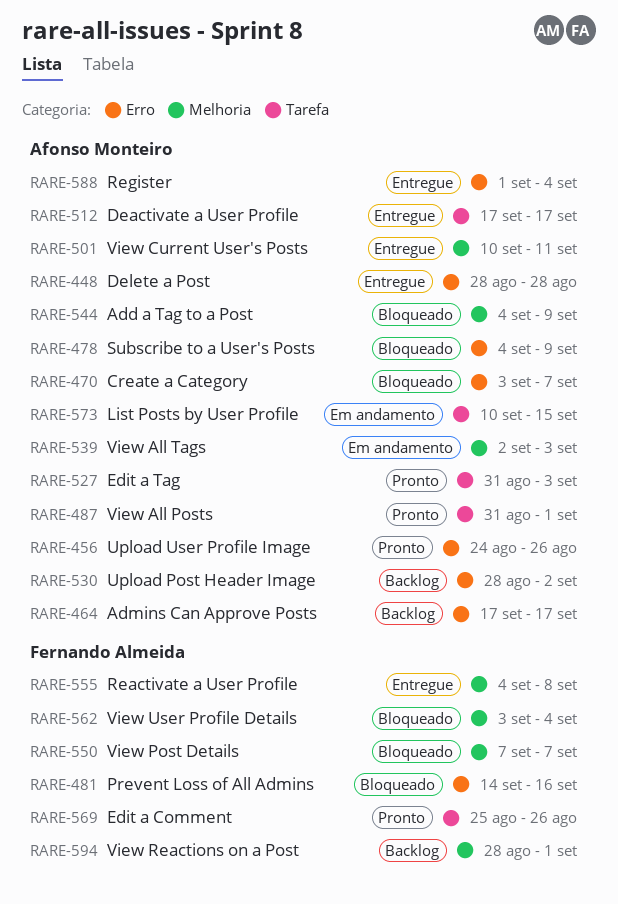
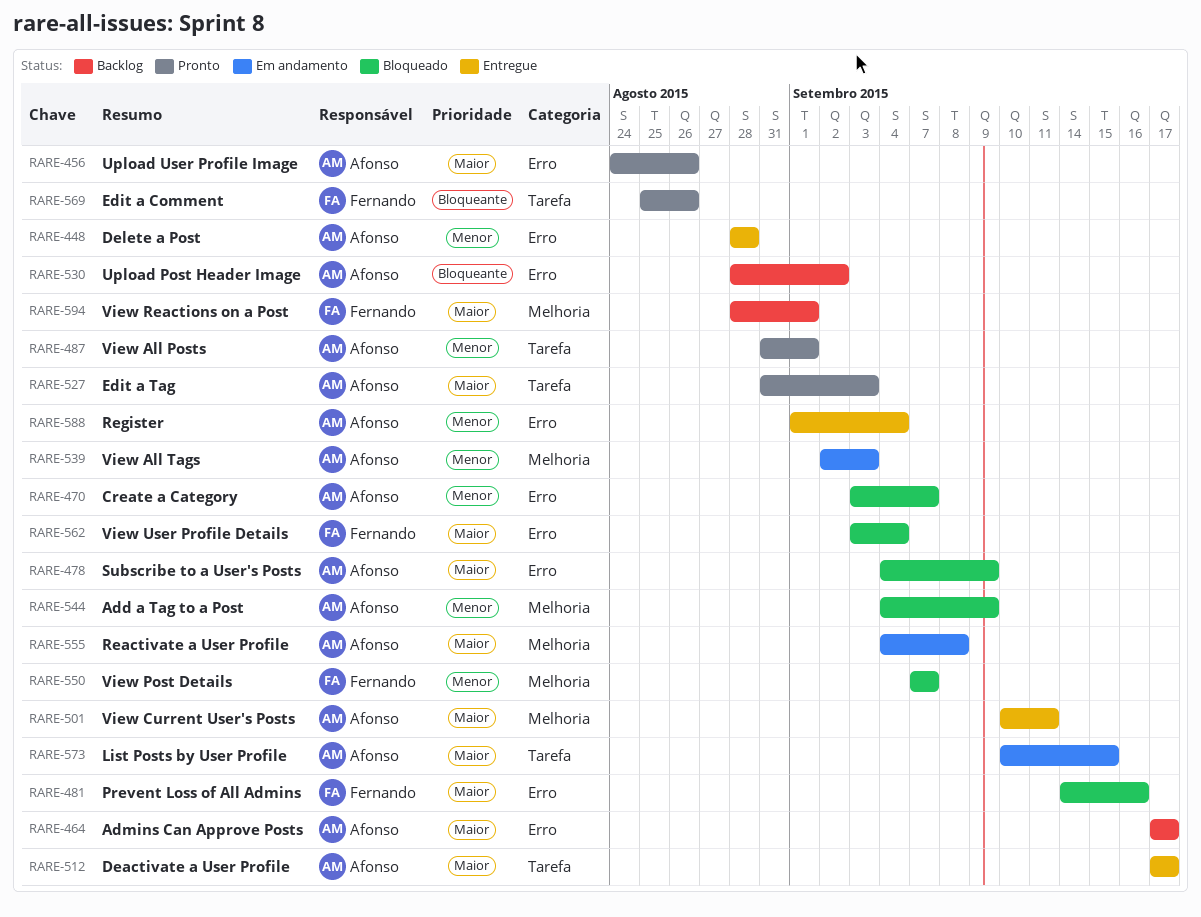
RARE-555, status: Entregue -> Em andamento
RARE-555, owner: Fernando Almeida -> Afonso Monteiro
RARE-562, label: Melhoria -> Erro

